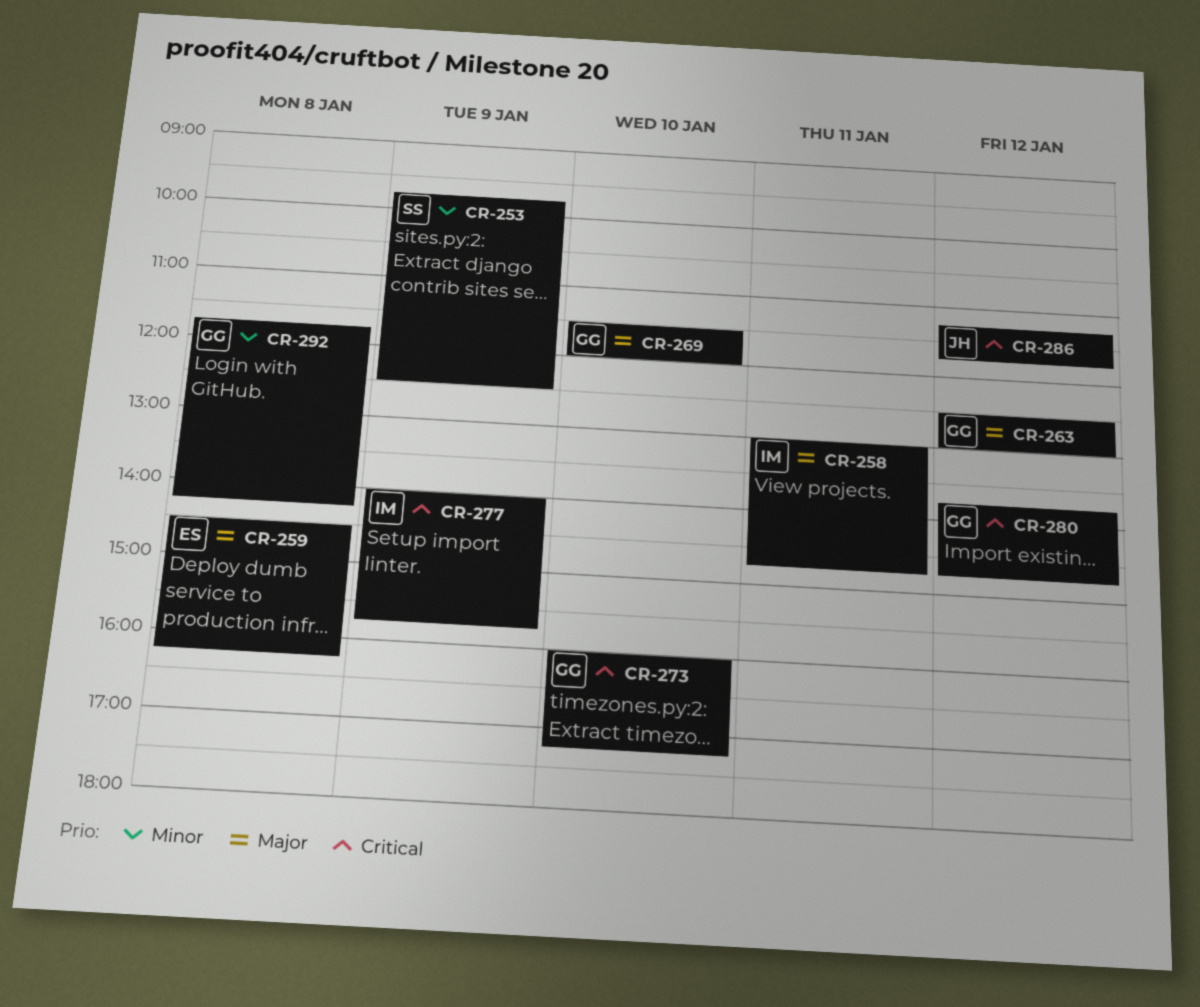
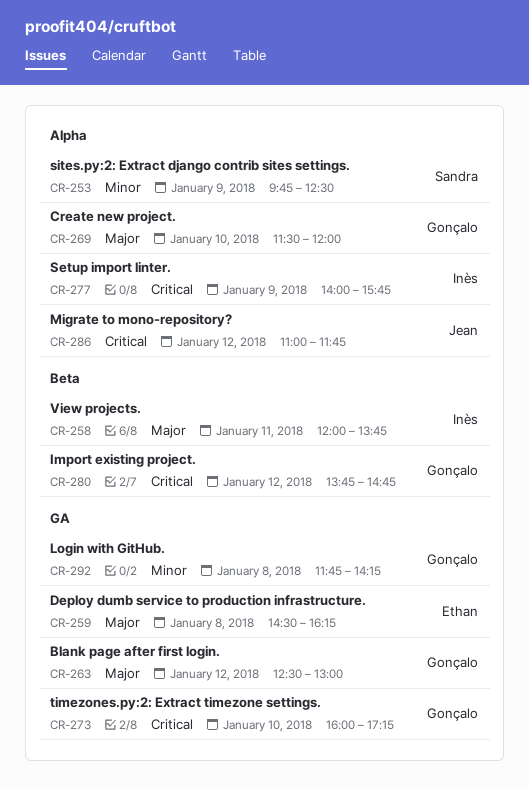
CR-258, begins: 13:00 -> 12:00
CR-258, ends: 14:45 -> 13:45
CR-286, begins: 11:15 -> 11:00

